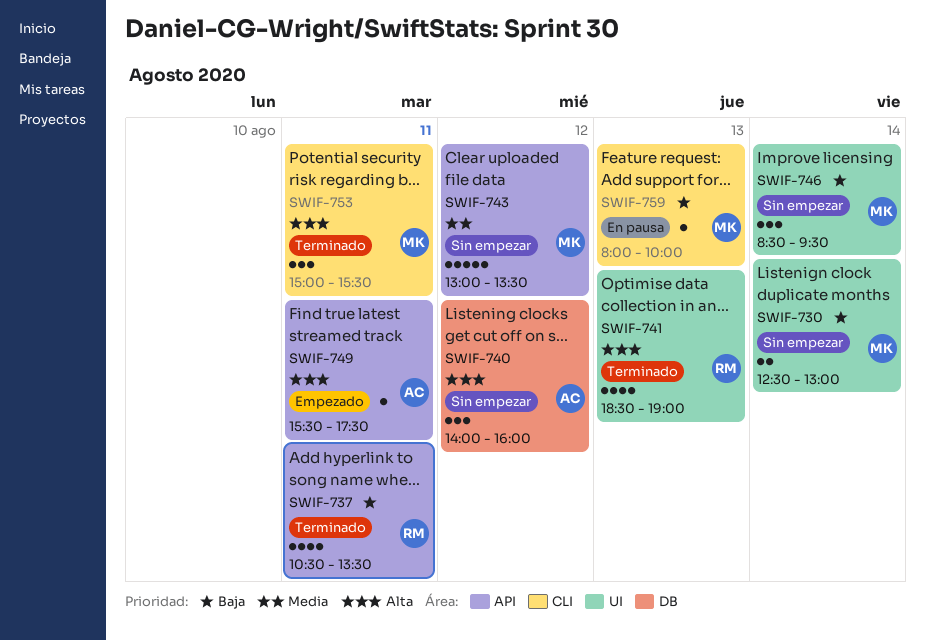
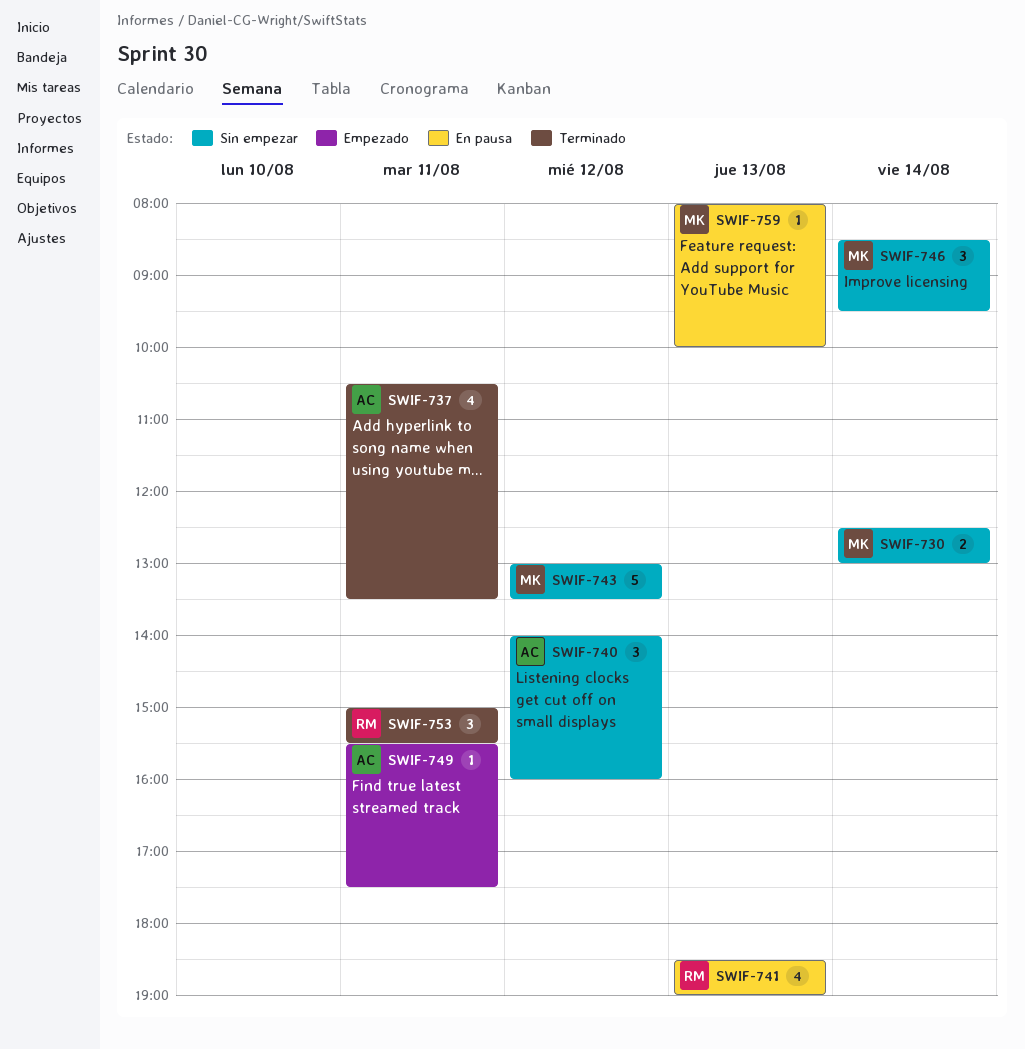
SWIF-737, owner: RM -> AC
SWIF-741, status: Terminado -> En pausa
SWIF-753, owner: MK -> RM

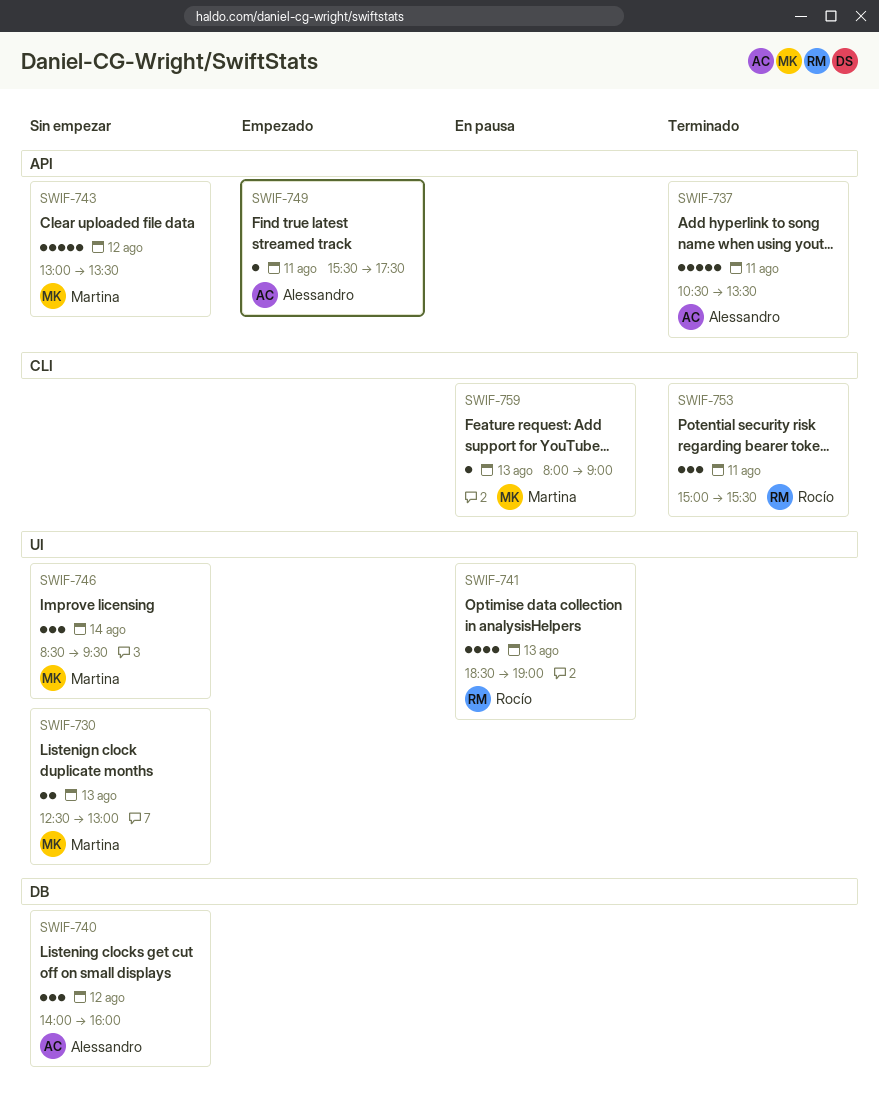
SWIF-730, day: Aug 14 -> Aug 13
SWIF-737, estimate: 4 -> 5
SWIF-759, ends: 10:00 -> 09:00

